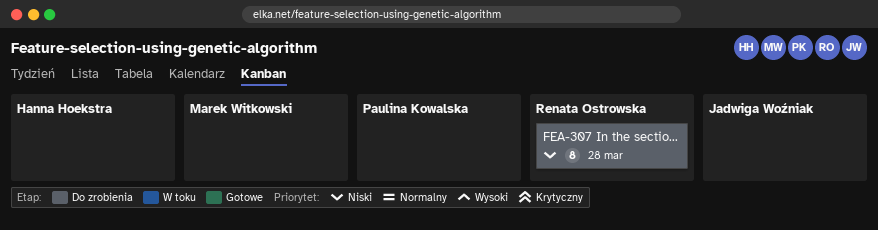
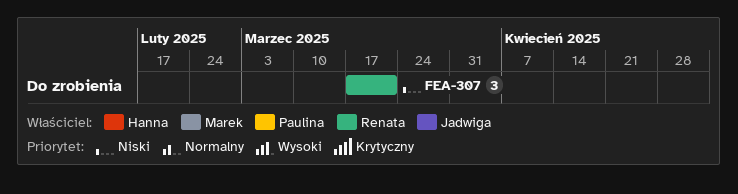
FEA-307, estimate: 8 -> 3
FEA-307, due: Mar 28 -> Mar 21

